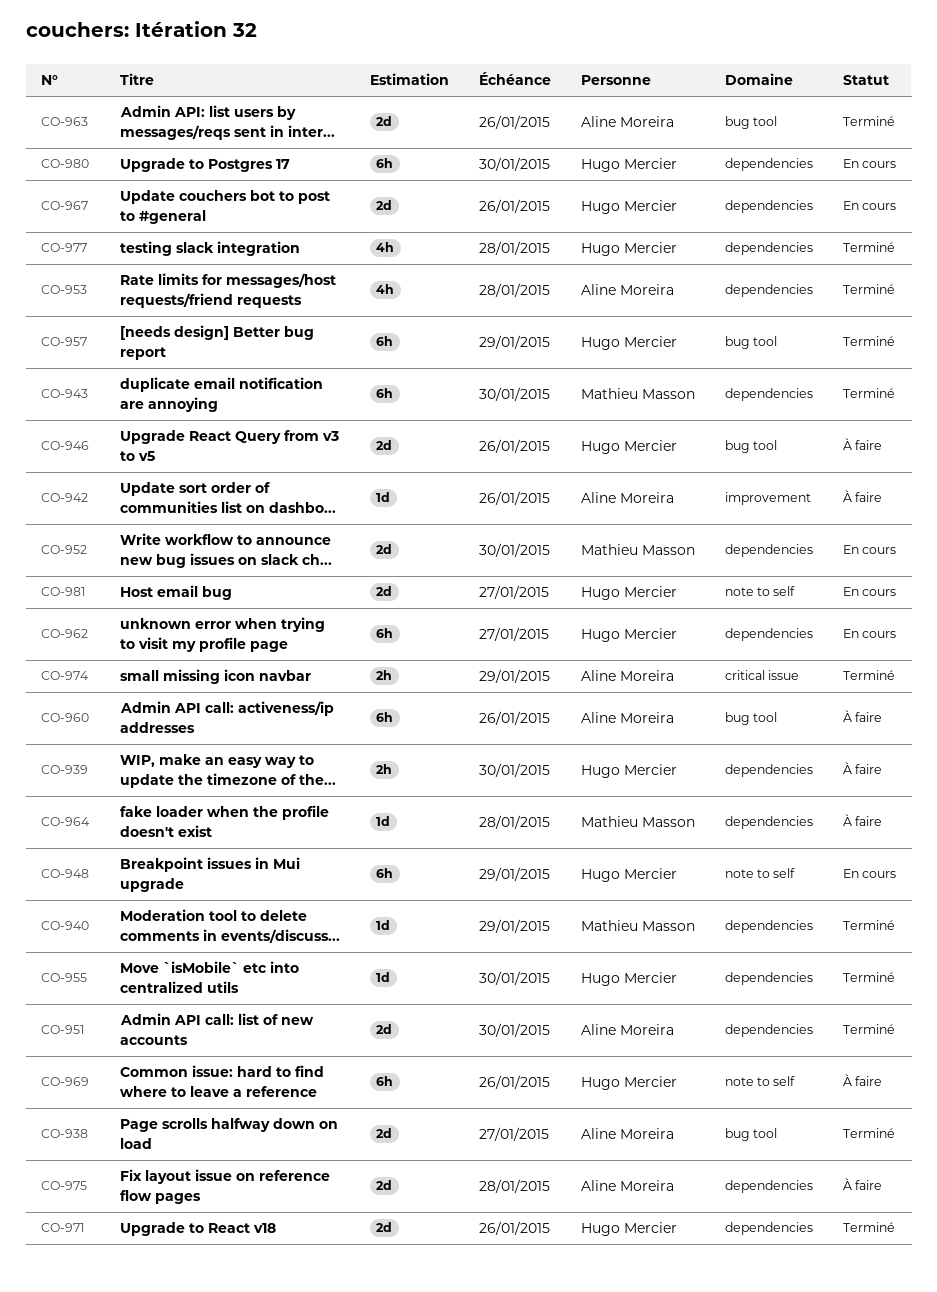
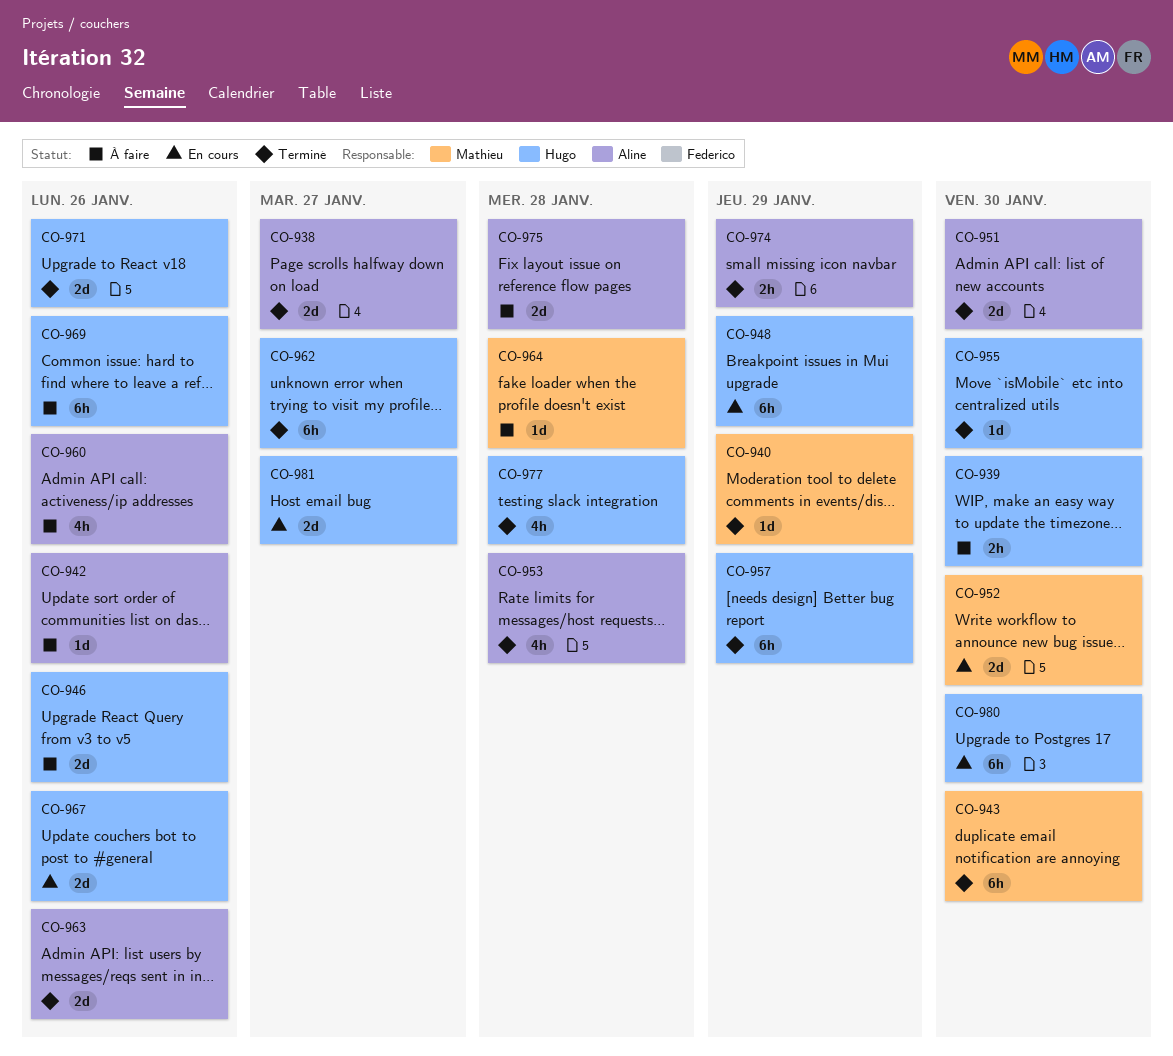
CO-960, estimate: 6h -> 4h
CO-962, status: En cours -> Terminé

